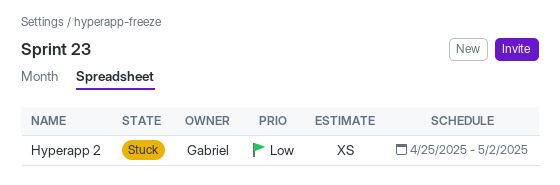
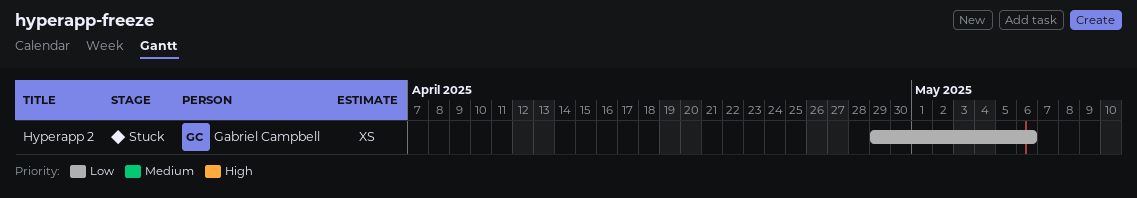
Hyperapp 2, start: Apr 25 -> Apr 29
Hyperapp 2, due: May 2 -> May 6

